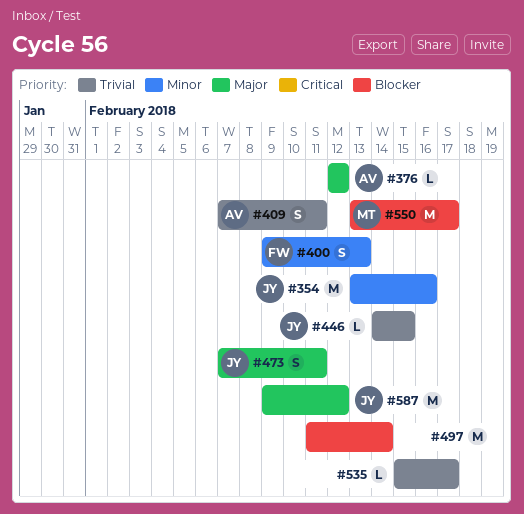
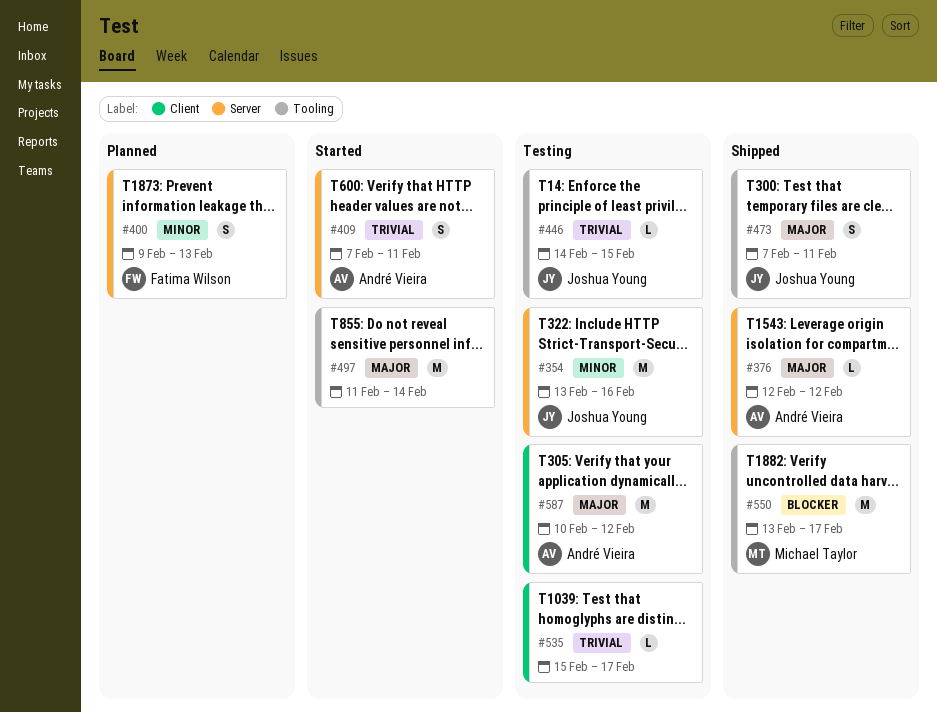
#497, priority: Blocker -> Major
#587, owner: Joshua Young -> André Vieira
#587, start: Feb 9 -> Feb 10

